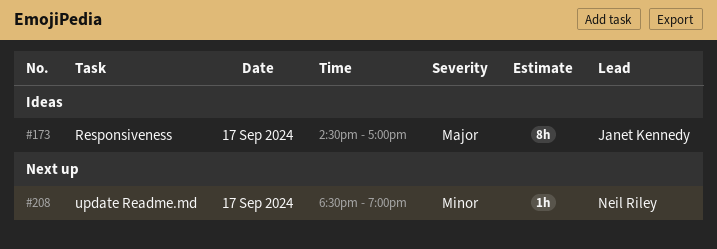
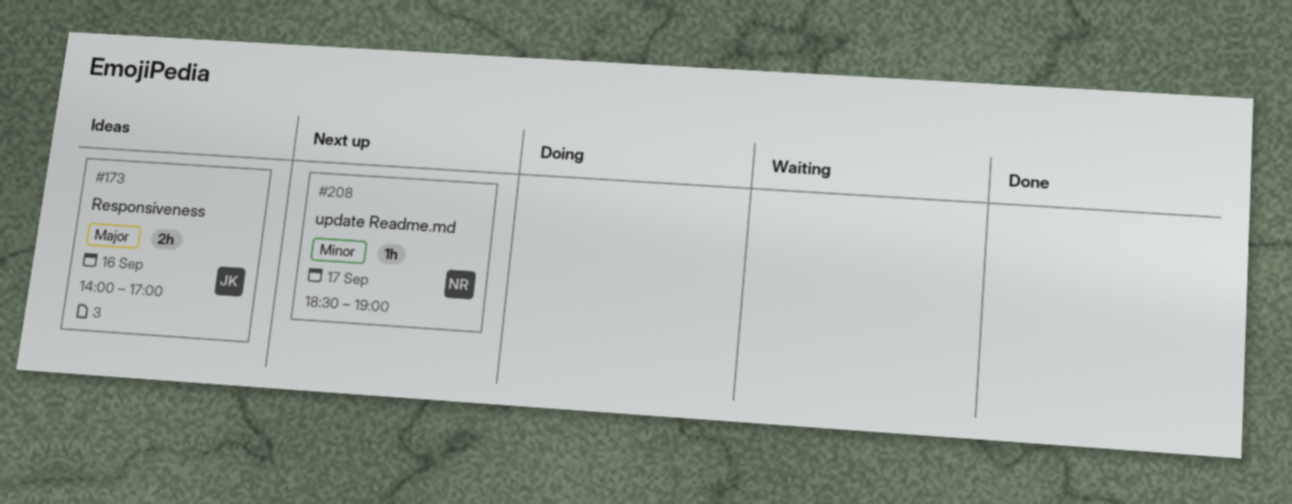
#173, estimate: 8h -> 2h
#173, day: Sep 17 -> Sep 16
#173, begins: 14:30 -> 14:00

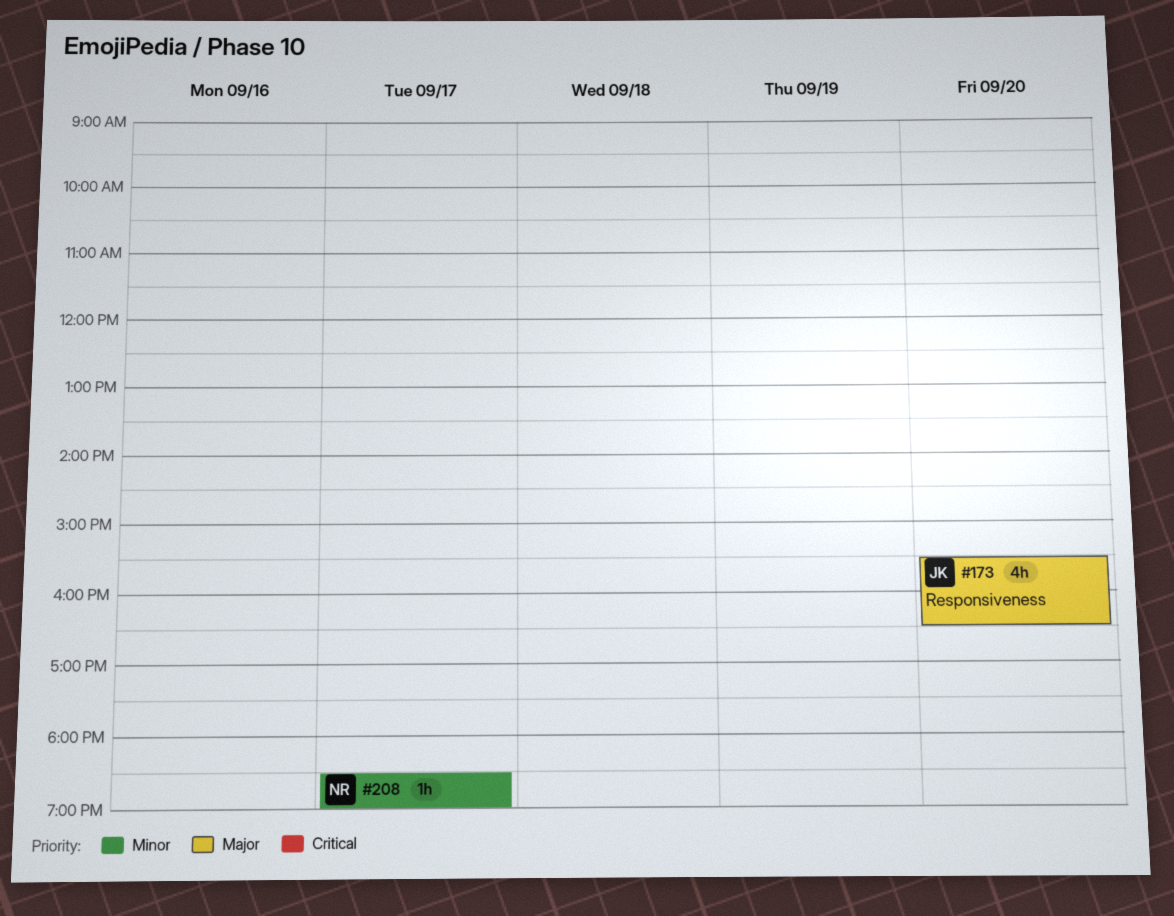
#173, estimate: 2h -> 4h
#173, day: Sep 16 -> Sep 20
#173, begins: 14:00 -> 15:30
#173, ends: 17:00 -> 16:30

